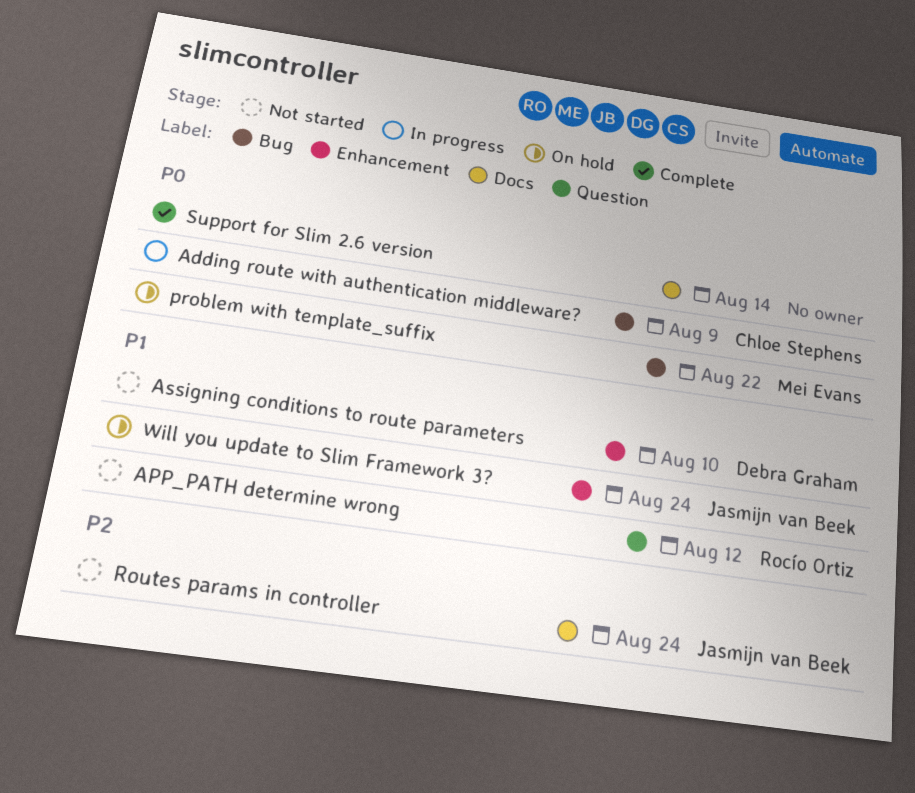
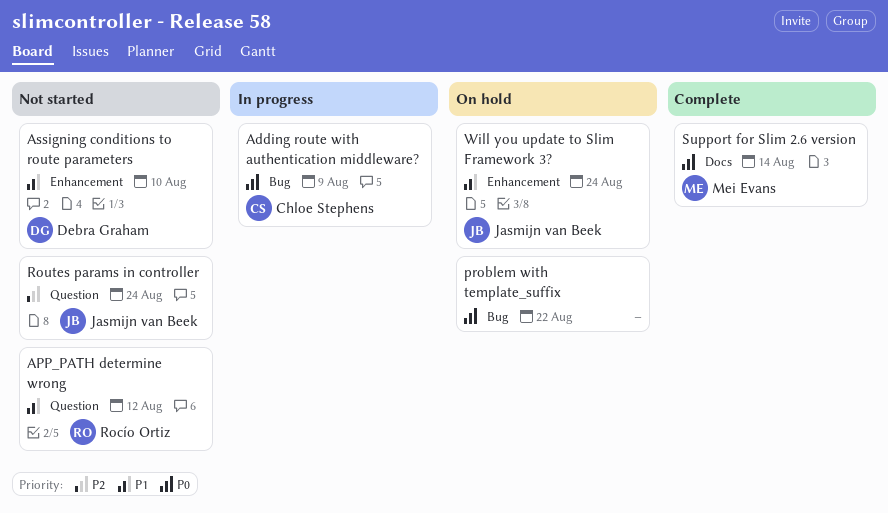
problem with template_suffix, owner: Mei Evans -> none
Routes params in controller, label: Docs -> Question
Support for Slim 2.6 version, owner: none -> Mei Evans

